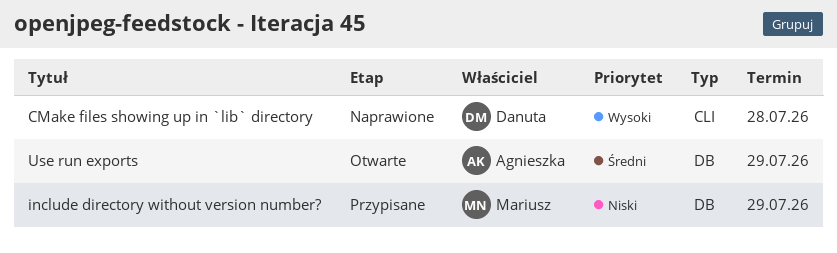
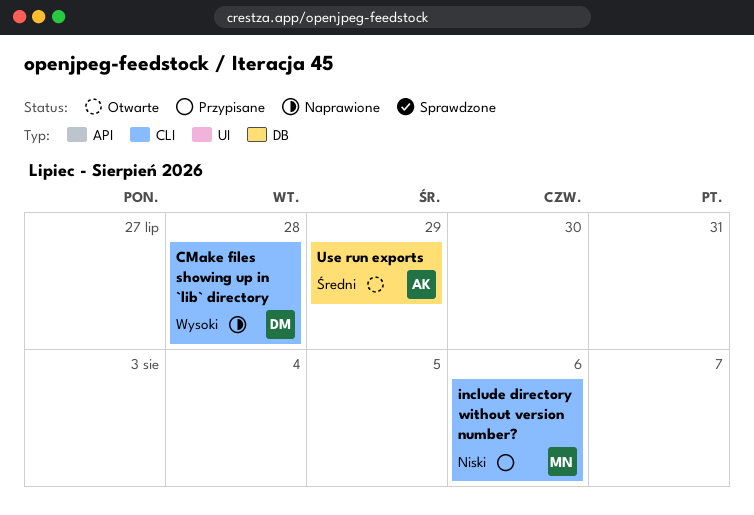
include directory without version number?, label: DB -> CLI
include directory without version number?, due: Jul 29 -> Aug 6

